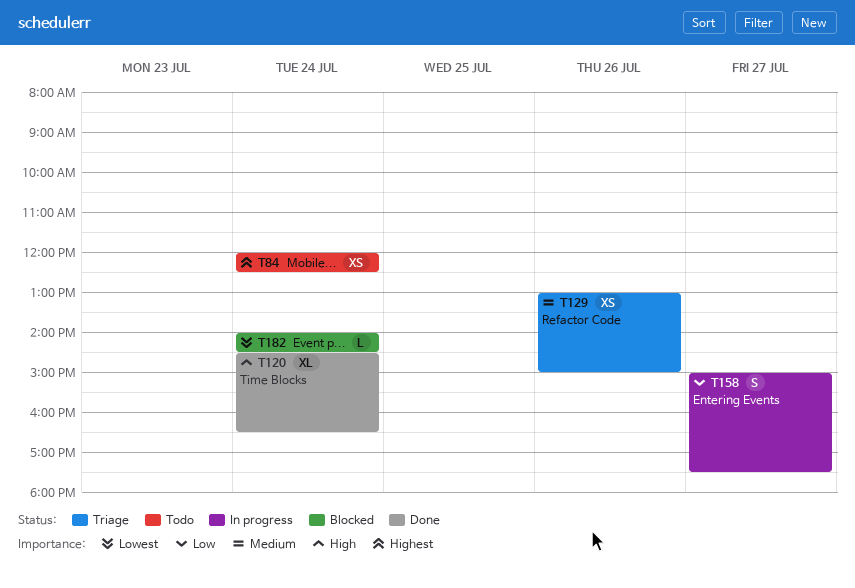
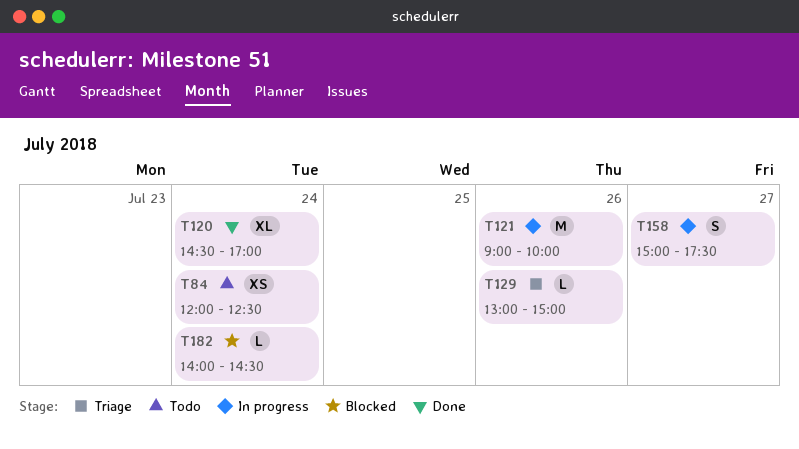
T120, ends: 16:30 -> 17:00
T121: none -> present
T129, estimate: XS -> L

